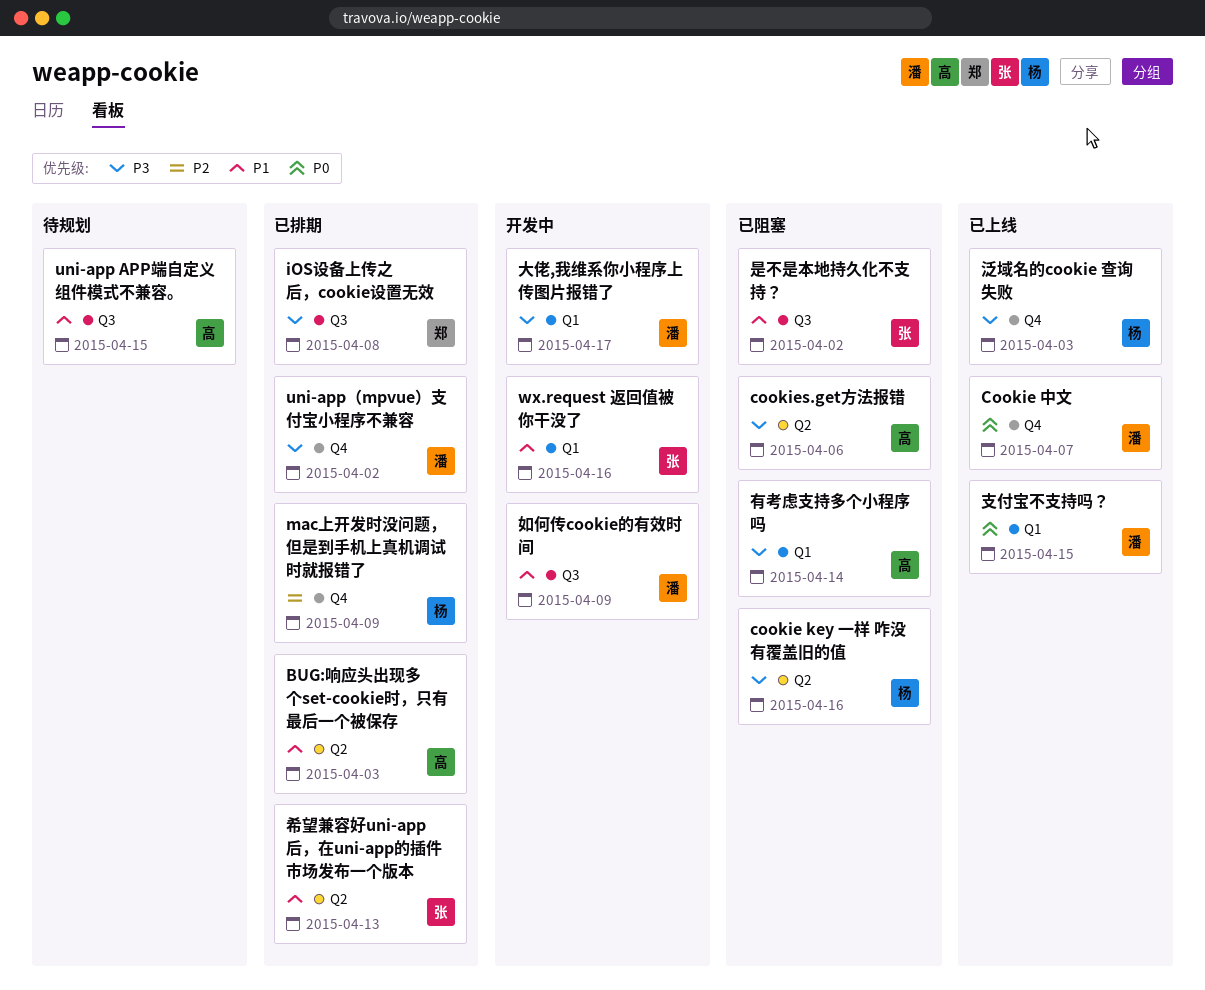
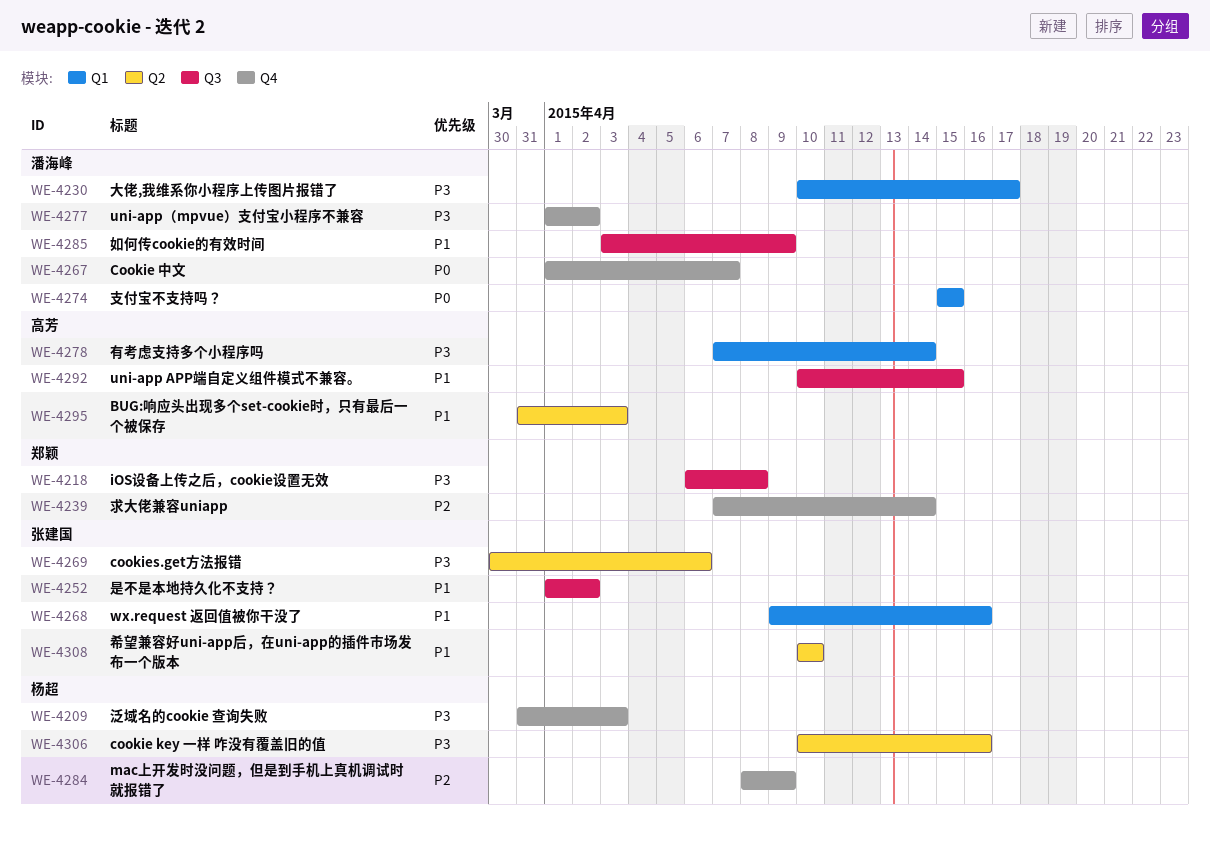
cookies.get方法报错, owner: 高芳 -> 张建国
希望兼容好uni-app后，在uni-app的插件市场发布一个版本, due: Apr 13 -> Apr 10
求大佬兼容uniapp: none -> present

